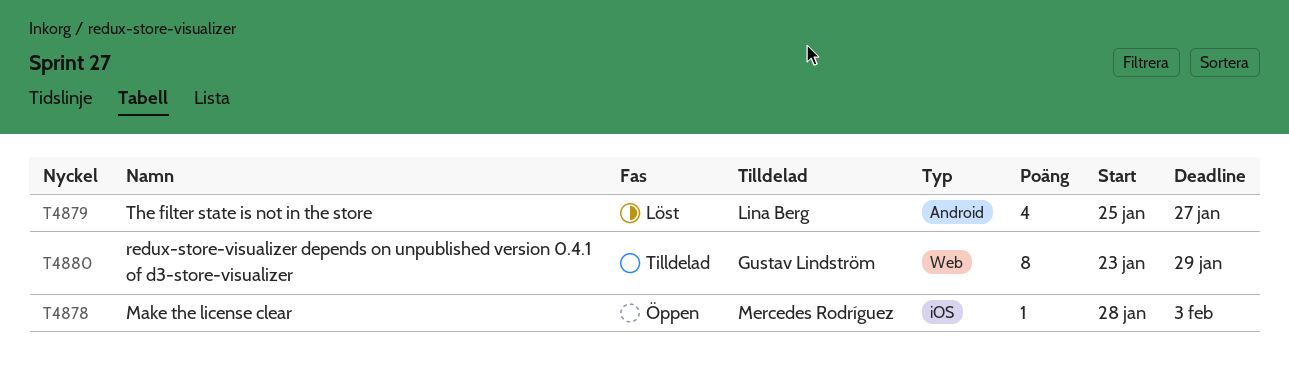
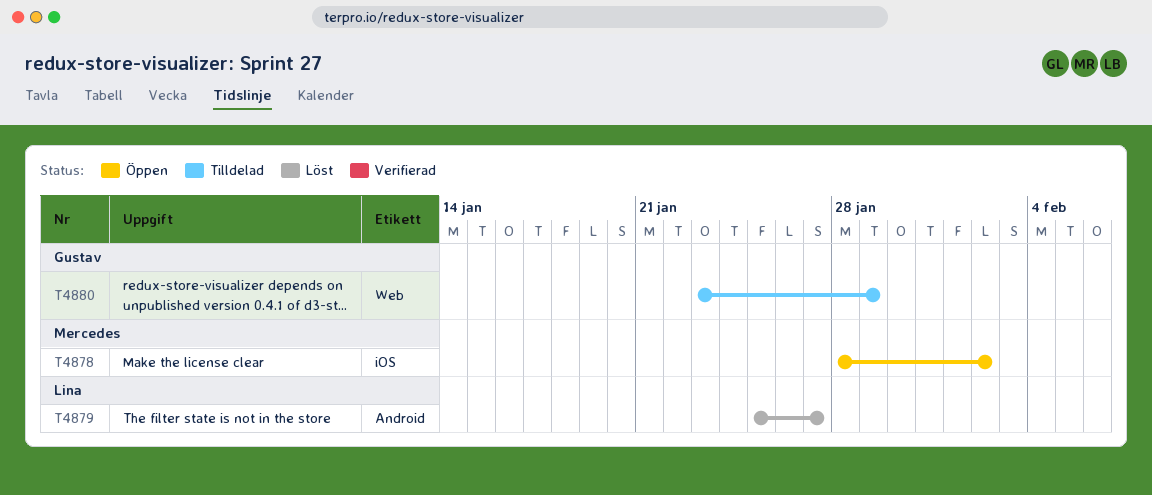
T4878, due: Feb 3 -> Feb 2

